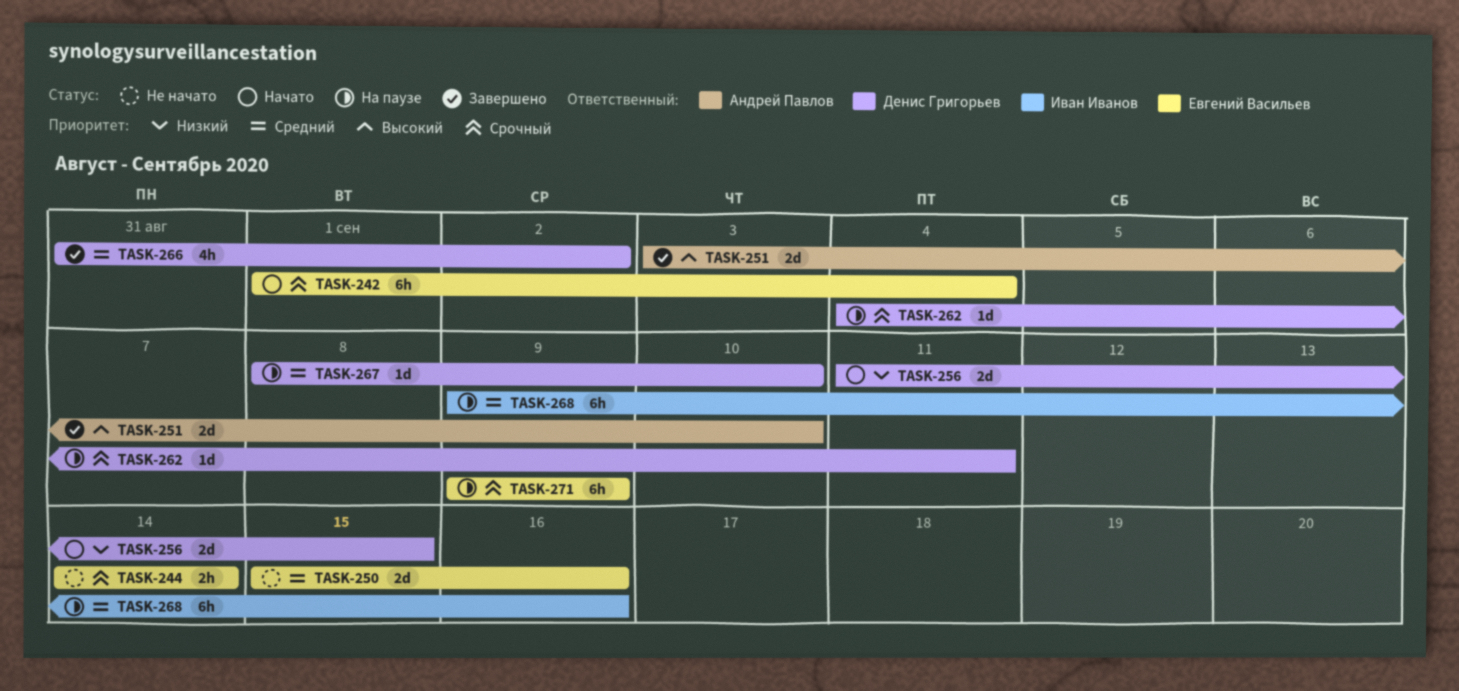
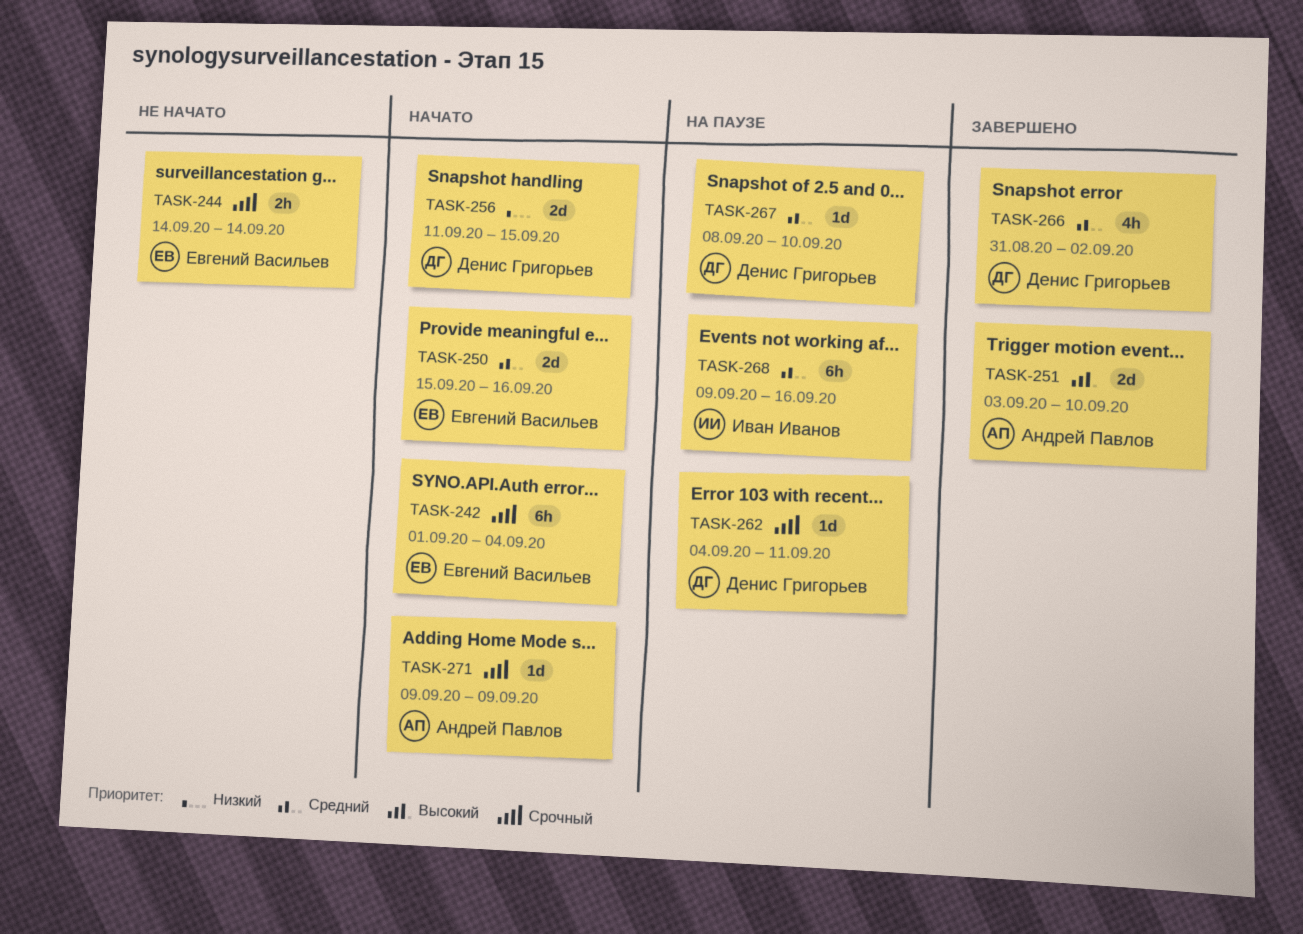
TASK-250, status: Не начато -> Начато
TASK-271, status: На паузе -> Начато
TASK-271, owner: Евгений Васильев -> Андрей Павлов
TASK-271, estimate: 6h -> 1d

